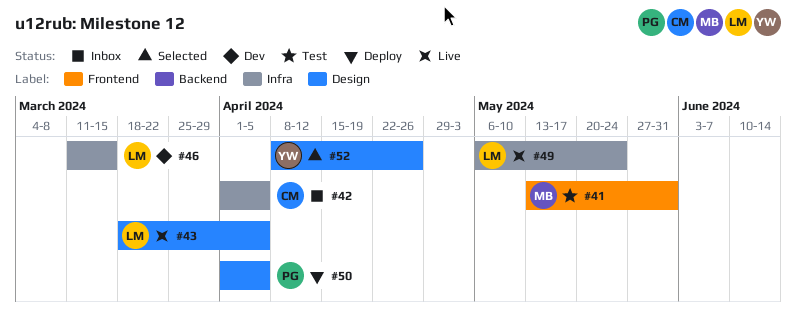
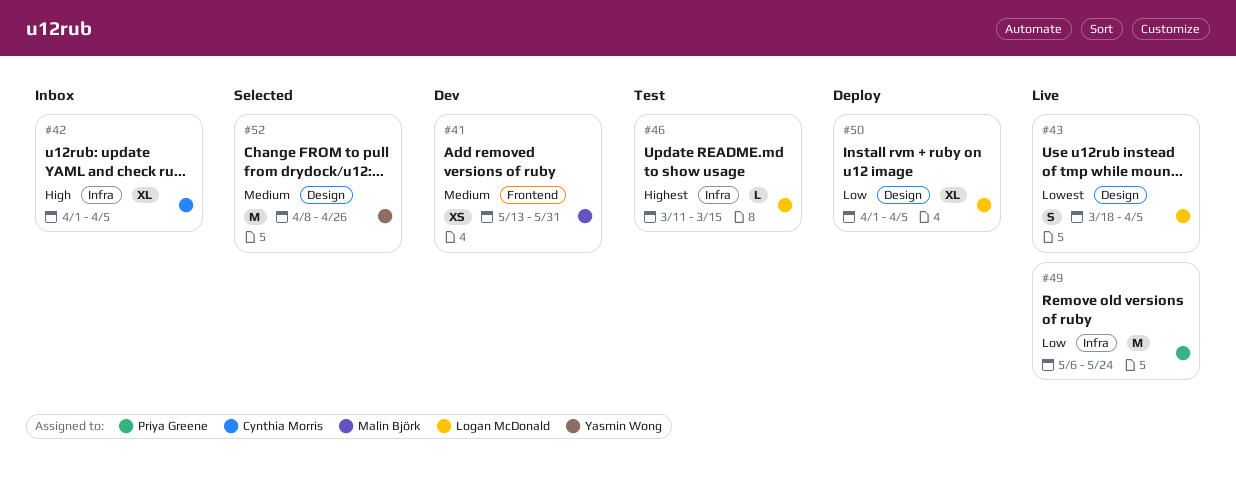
#41, status: Test -> Dev
#46, status: Dev -> Test
#49, owner: Logan McDonald -> Priya Greene
#50, owner: Priya Greene -> Logan McDonald

